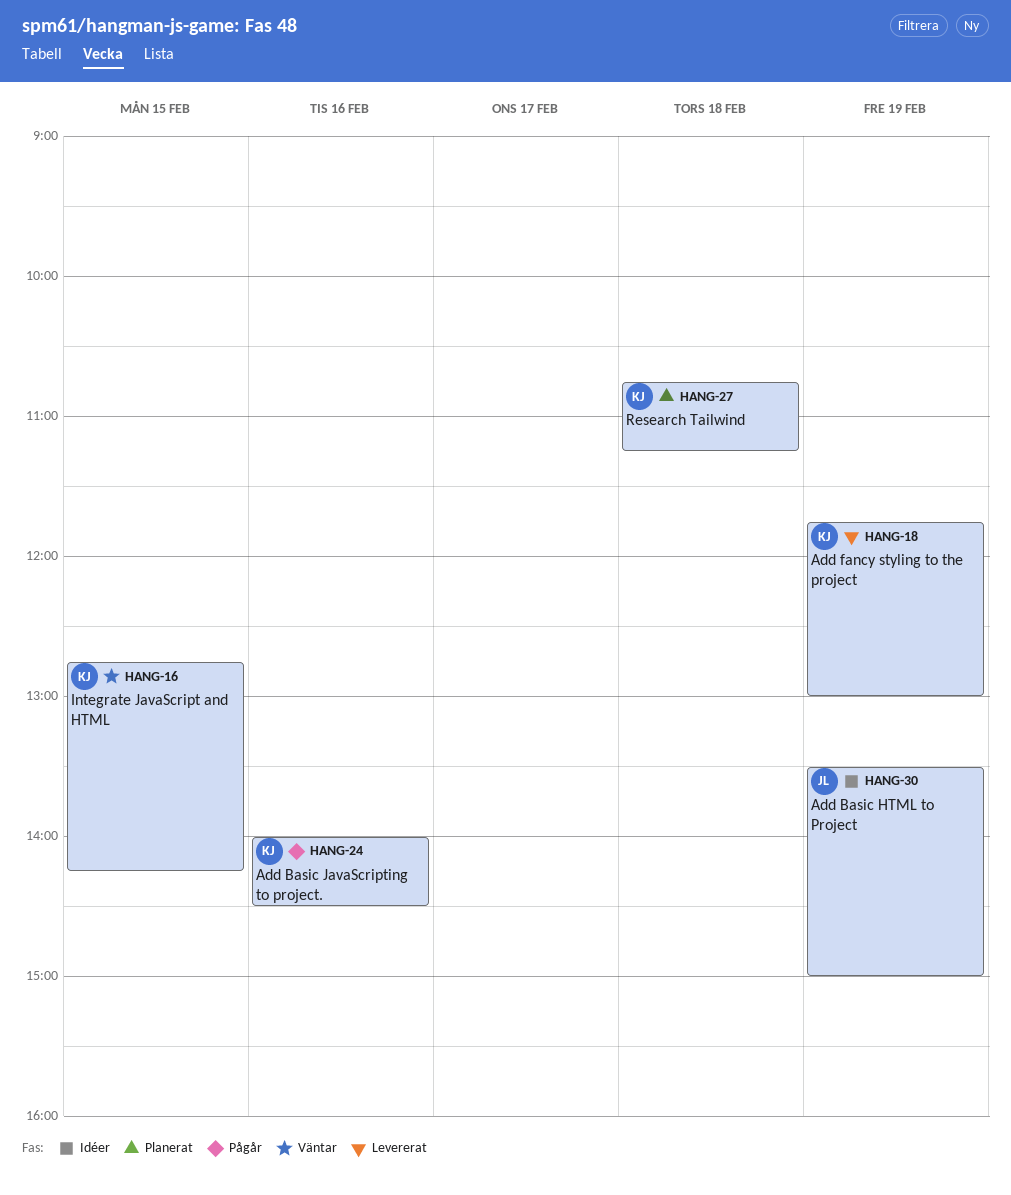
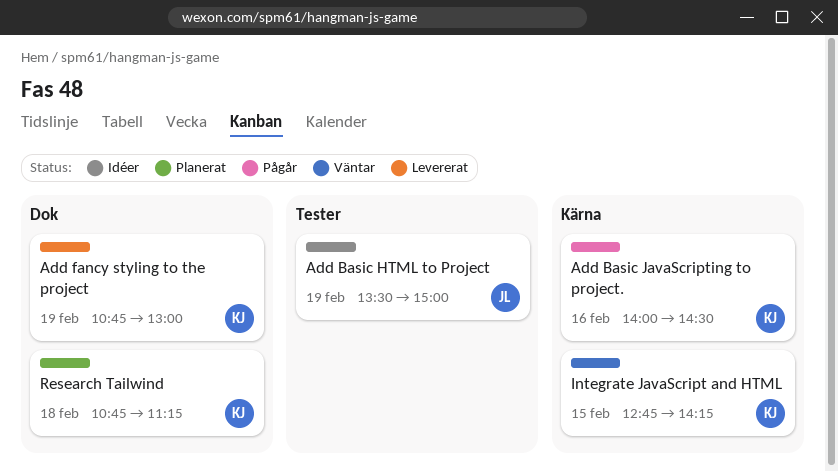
Add fancy styling to the project, begins: 11:45 -> 10:45

